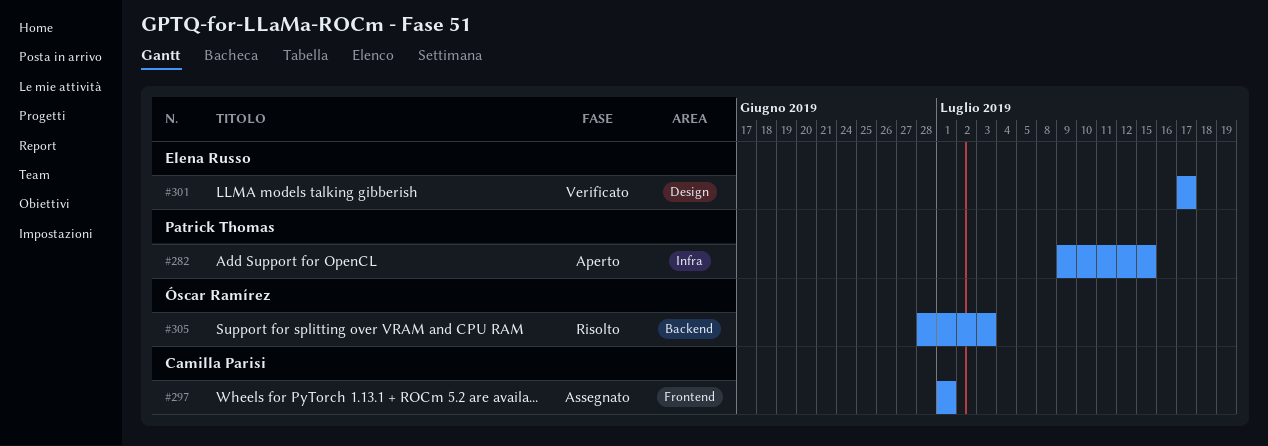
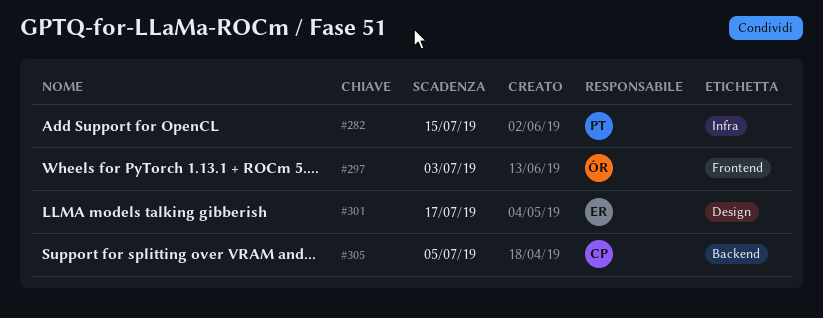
#297, owner: Camilla Parisi -> Óscar Ramírez
#297, due: Jul 1 -> Jul 3
#305, owner: Óscar Ramírez -> Camilla Parisi
#305, due: Jul 3 -> Jul 5

